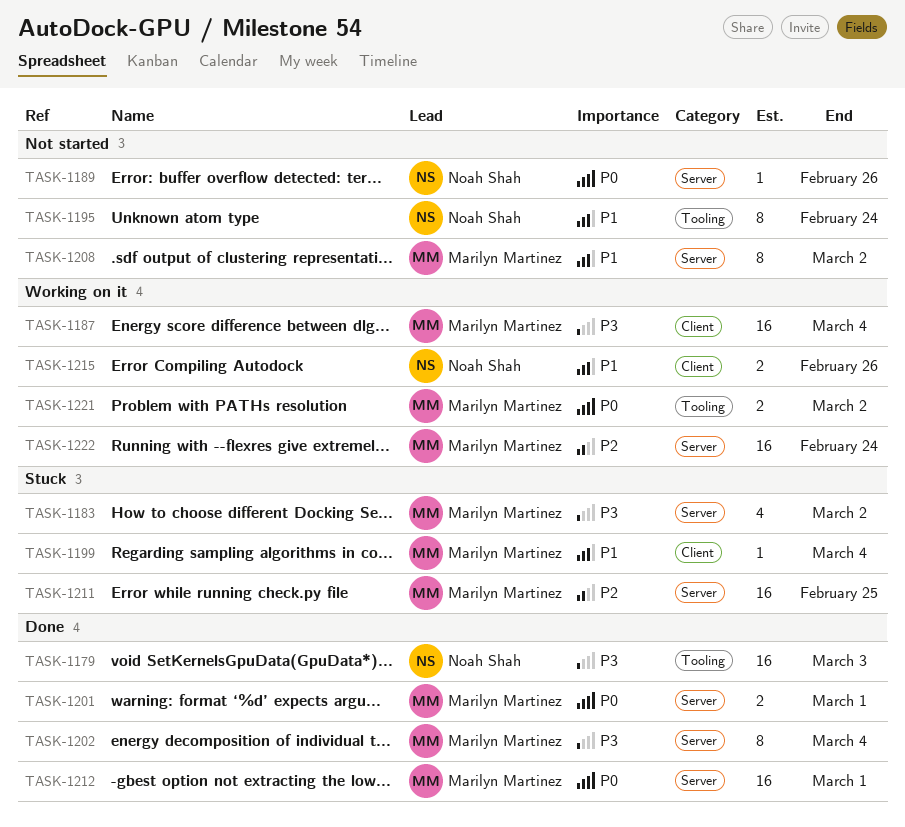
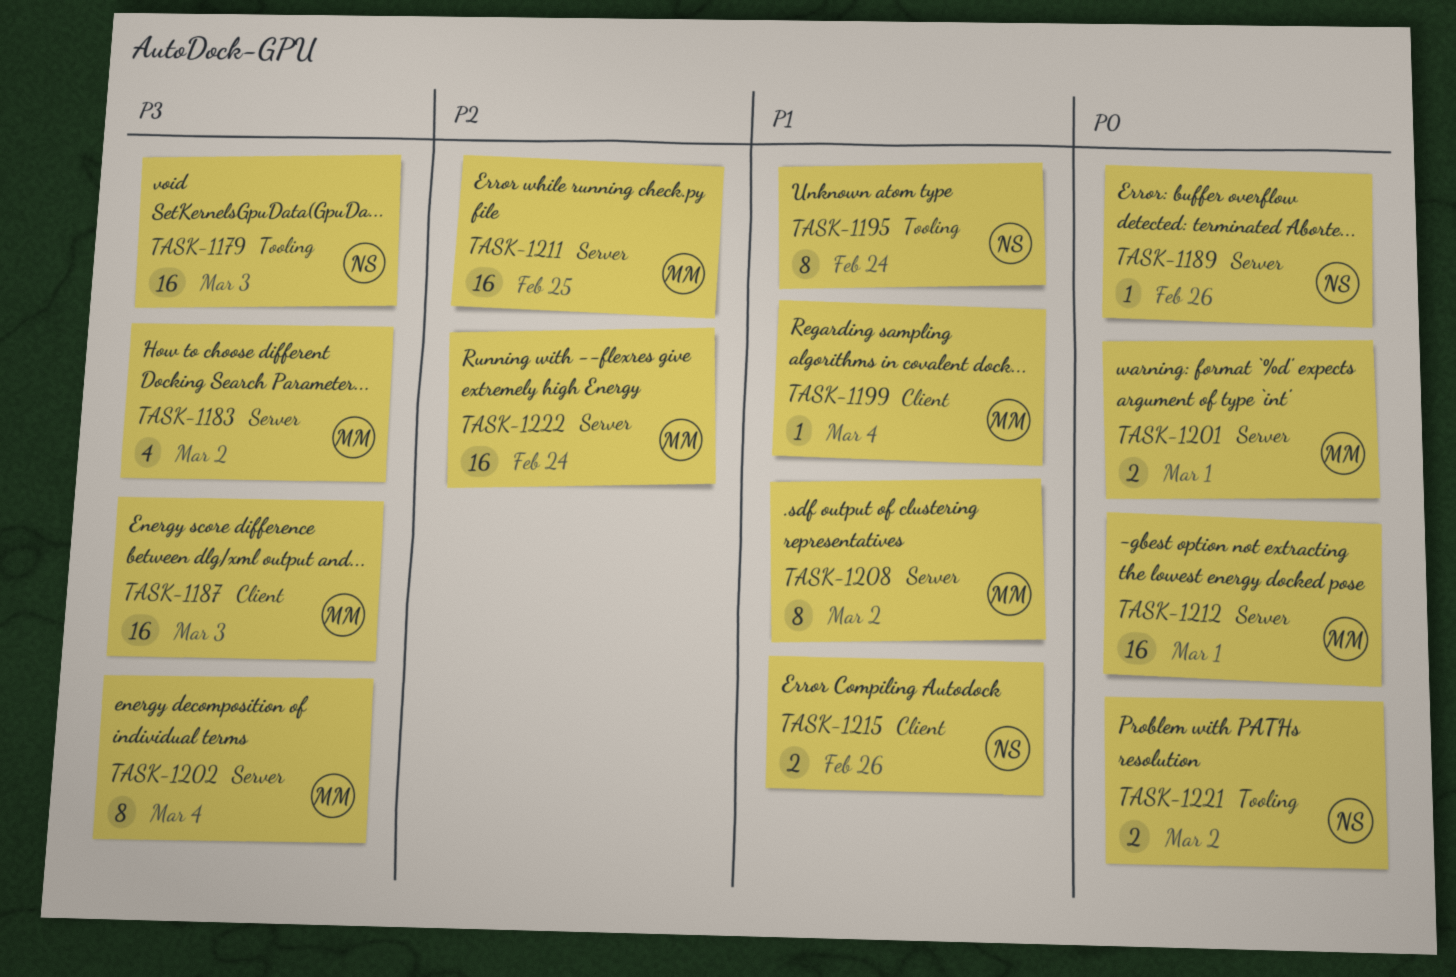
TASK-1187, due: Mar 4 -> Mar 3
TASK-1221, owner: Marilyn Martinez -> Noah Shah

